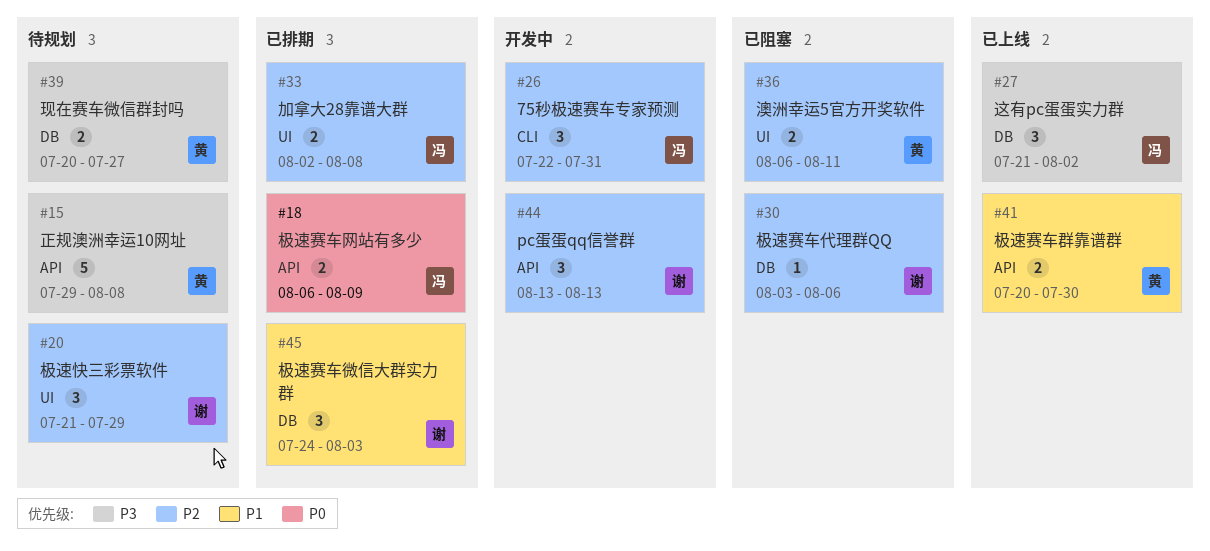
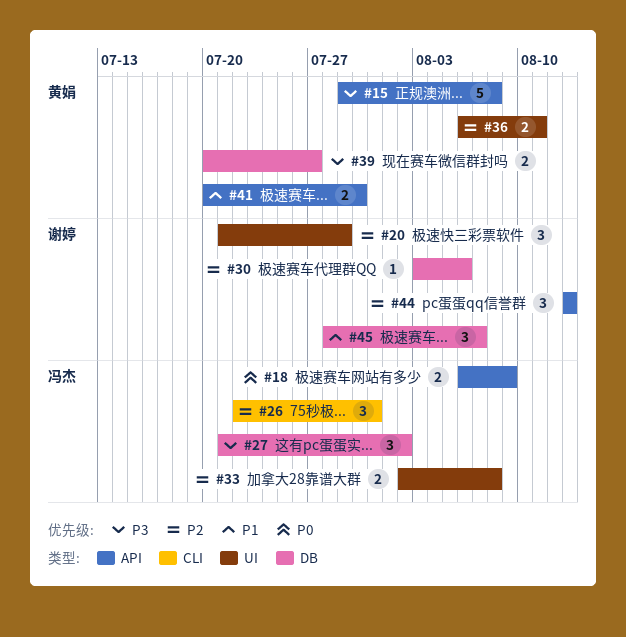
#45, start: Jul 24 -> Jul 28
#45, due: Aug 3 -> Aug 7

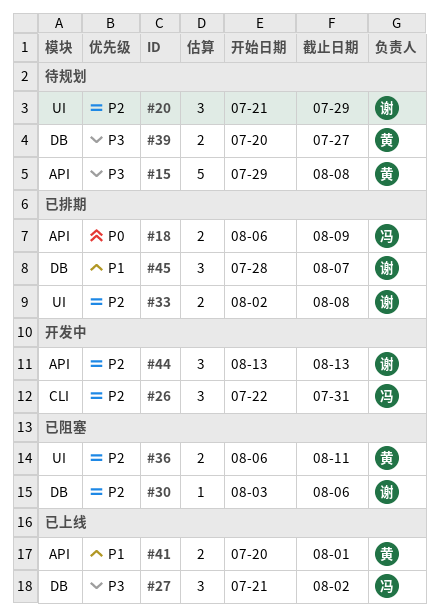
#33, owner: 冯杰 -> 谢婷
#41, due: Jul 30 -> Aug 1

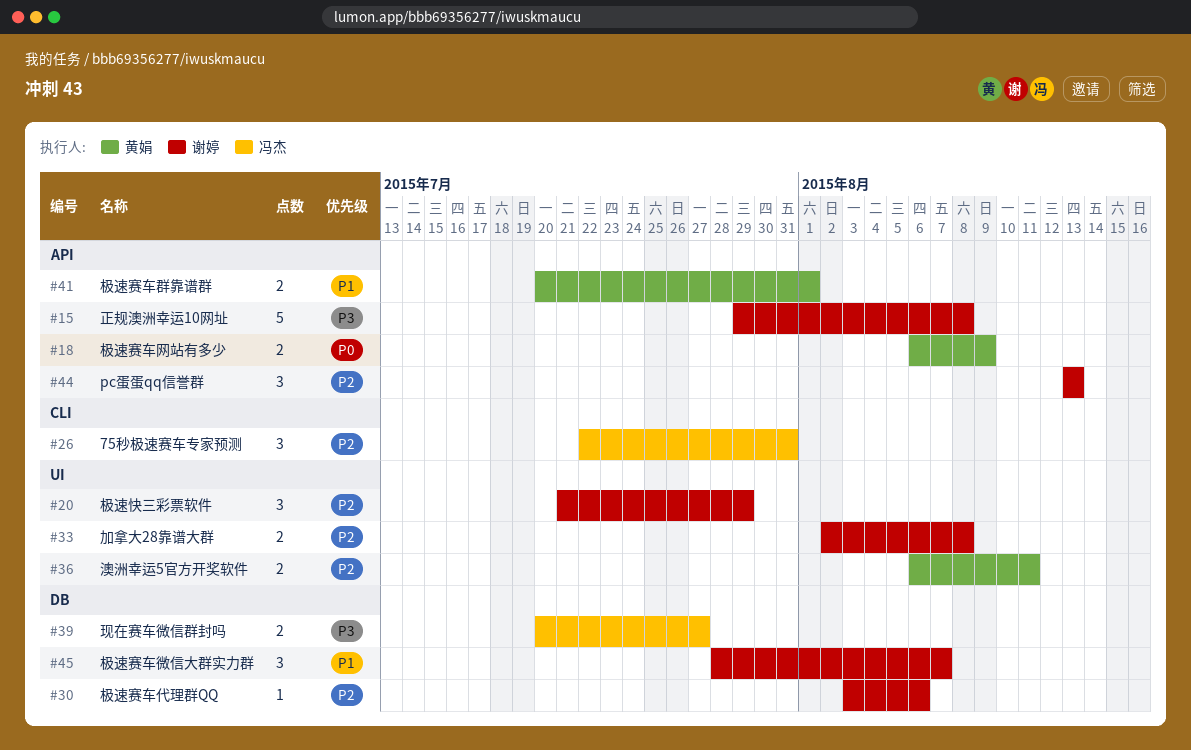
#15, owner: 黄娟 -> 谢婷
#18, owner: 冯杰 -> 黄娟
#27: present -> none
#39, owner: 黄娟 -> 冯杰

